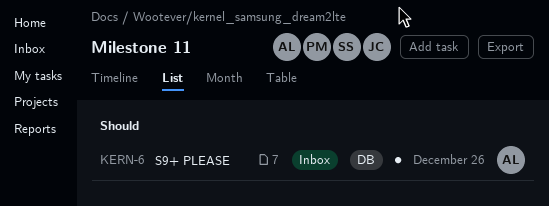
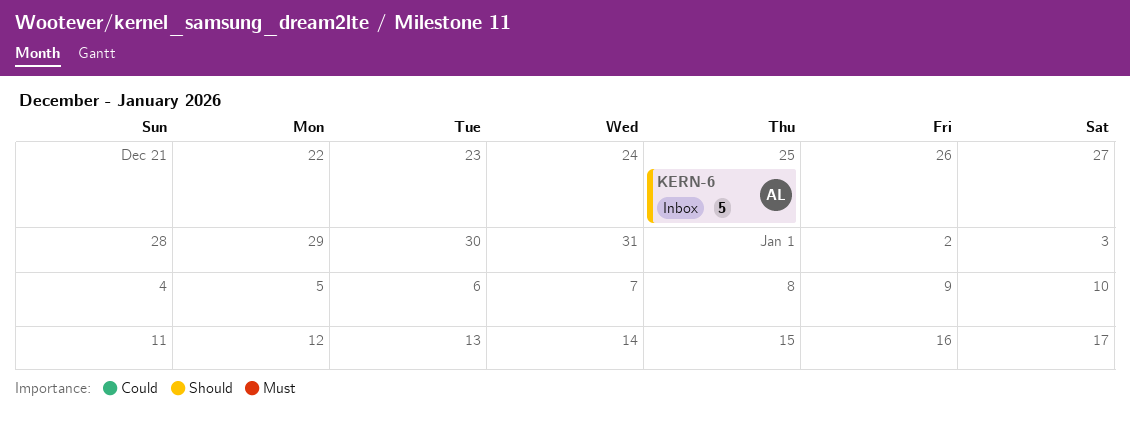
KERN-6, estimate: 1 -> 5
KERN-6, due: Dec 26 -> Dec 25

